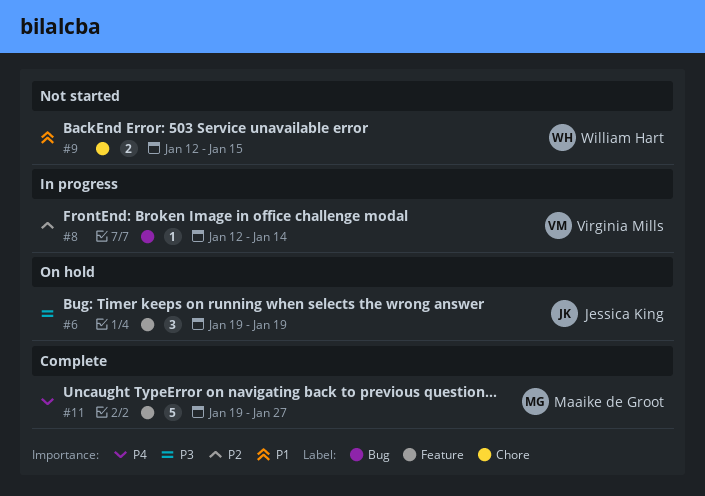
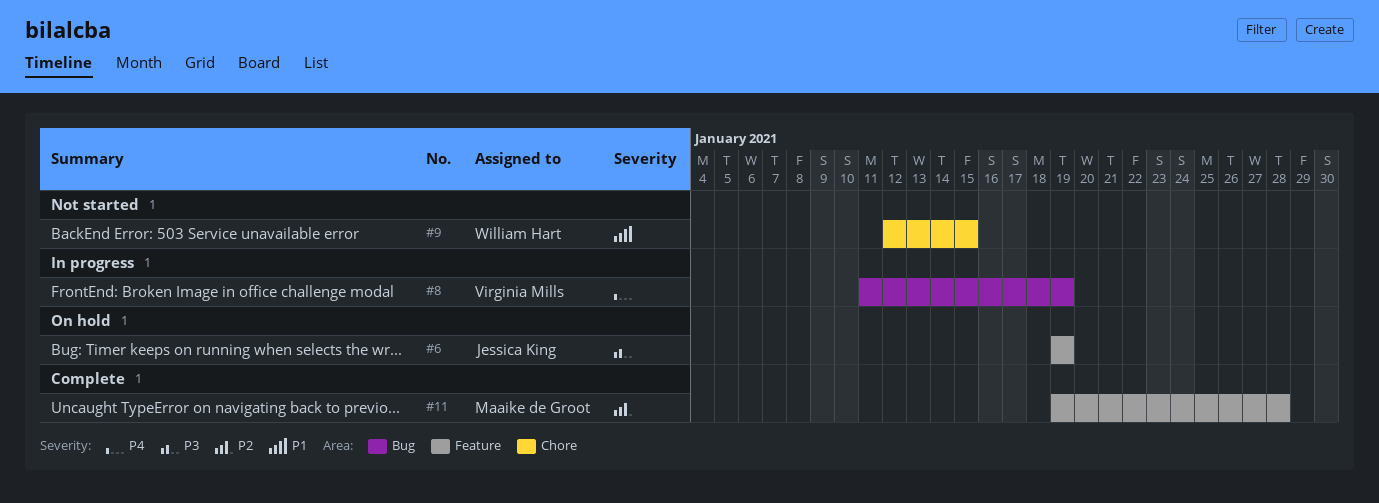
#8, priority: P2 -> P4
#8, start: Jan 12 -> Jan 11
#8, due: Jan 14 -> Jan 19
#11, priority: P4 -> P2
#11, due: Jan 27 -> Jan 28

